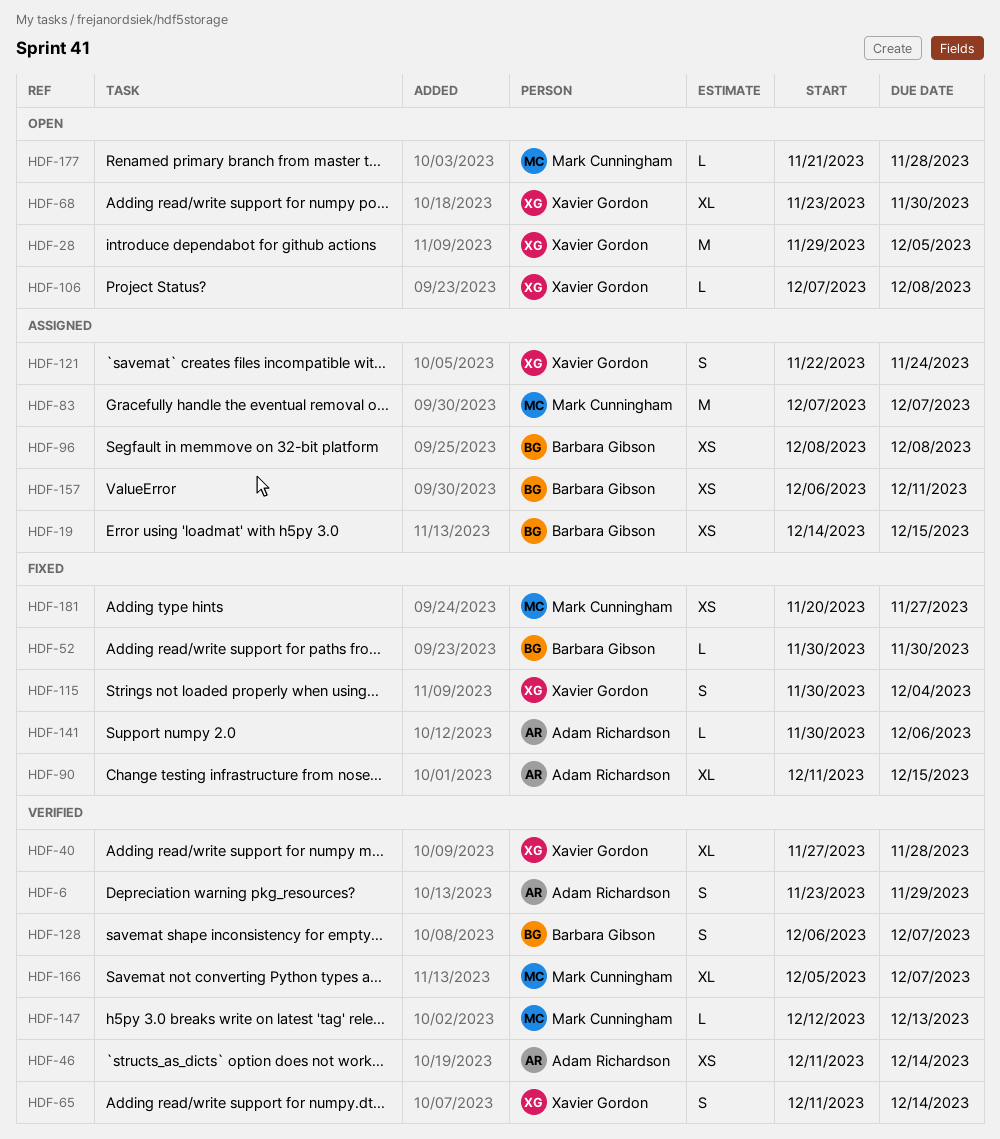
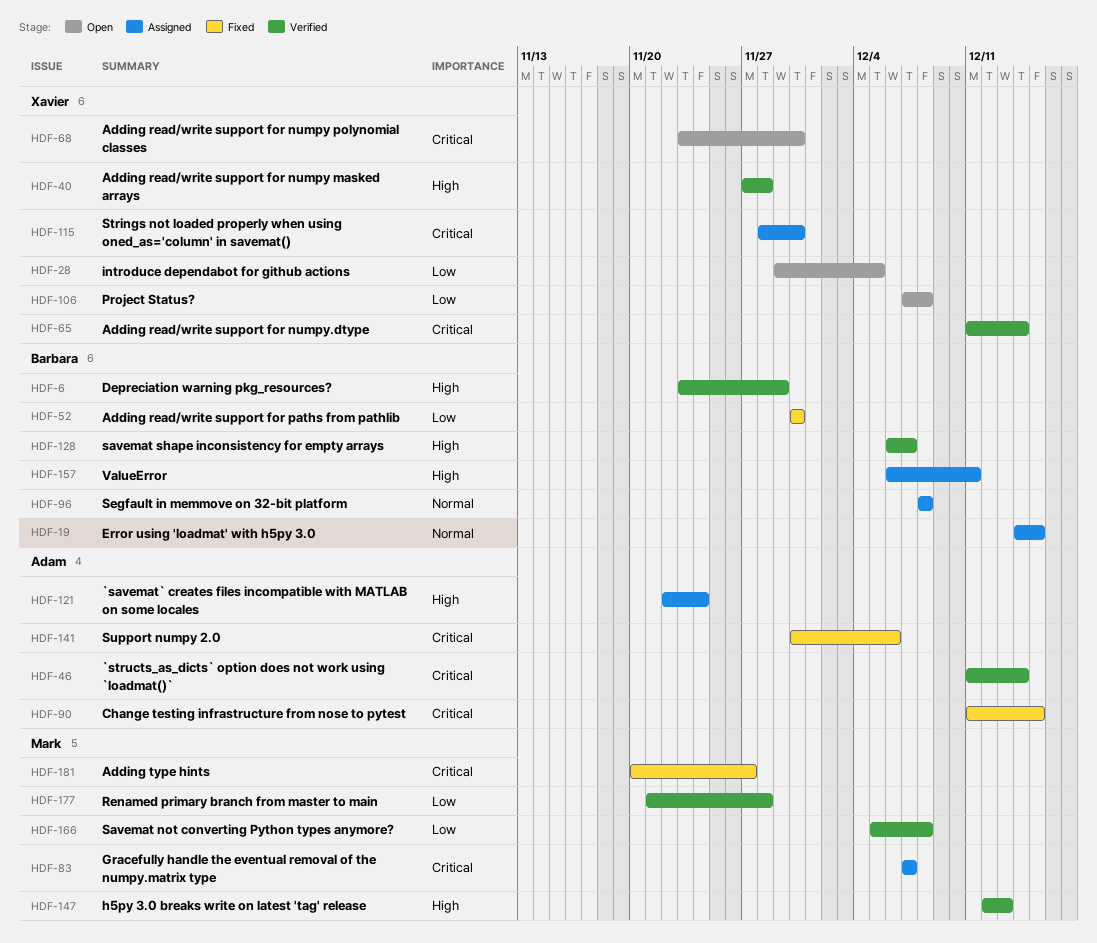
HDF-6, owner: Adam Richardson -> Barbara Gibson
HDF-115, status: Fixed -> Assigned
HDF-115, start: Nov 30 -> Nov 28
HDF-115, due: Dec 4 -> Nov 30
HDF-121, owner: Xavier Gordon -> Adam Richardson
HDF-166, due: Dec 7 -> Dec 8
HDF-177, status: Open -> Verified

